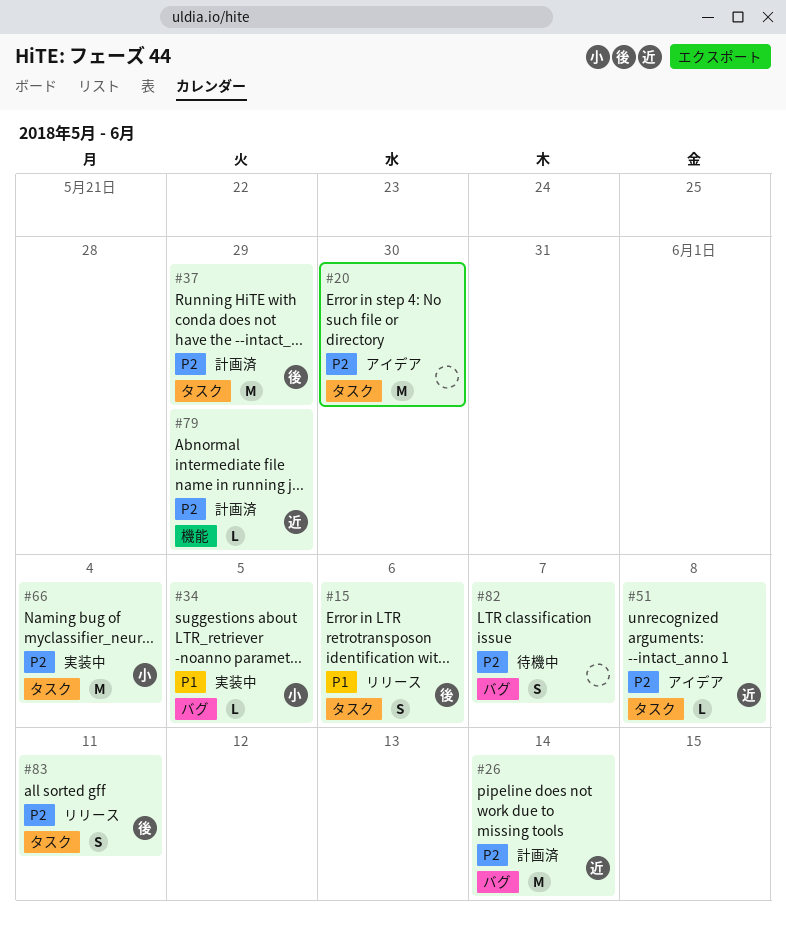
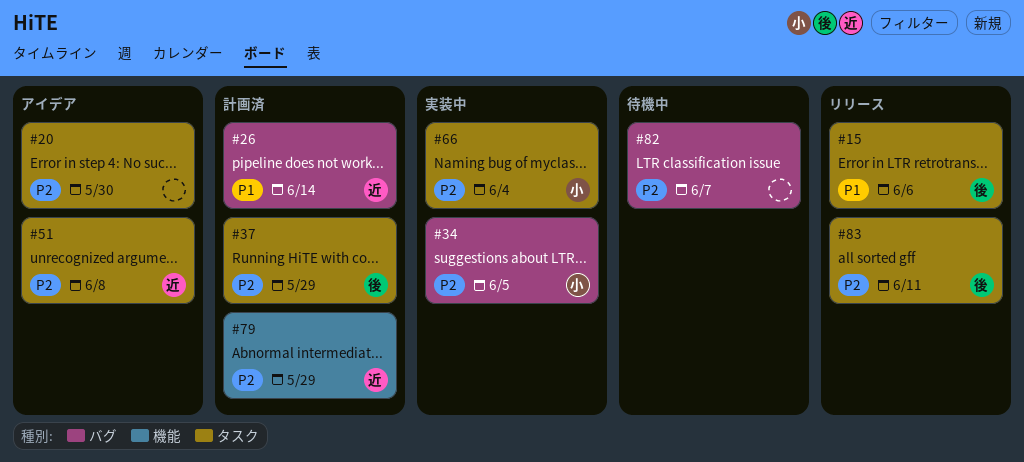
#26, priority: P2 -> P1
#34, priority: P1 -> P2

